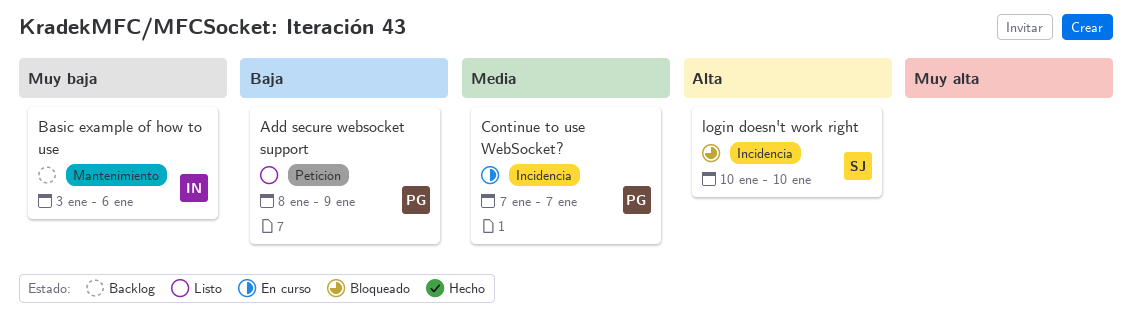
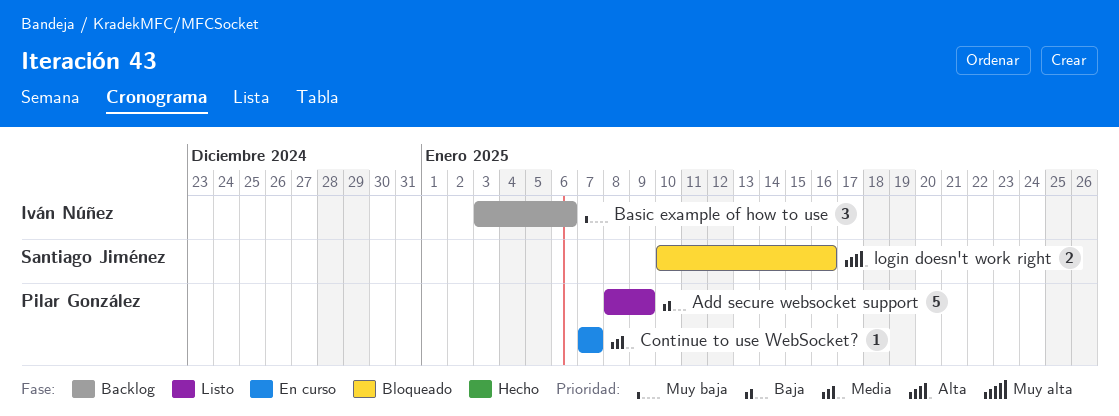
login doesn't work right, due: Jan 10 -> Jan 16

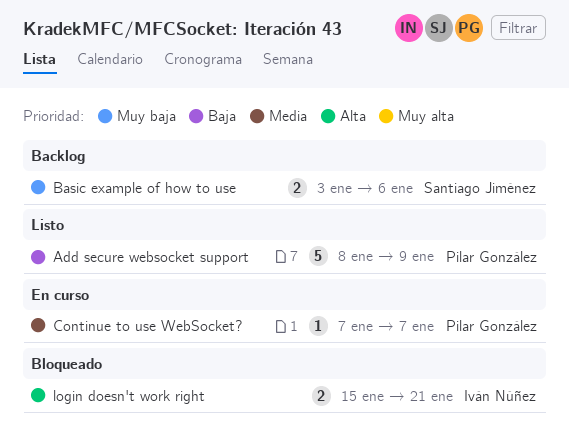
Basic example of how to use, owner: Iván Núñez -> Santiago Jiménez
Basic example of how to use, estimate: 3 -> 2
login doesn't work right, owner: Santiago Jiménez -> Iván Núñez
login doesn't work right, start: Jan 10 -> Jan 15
login doesn't work right, due: Jan 16 -> Jan 21

